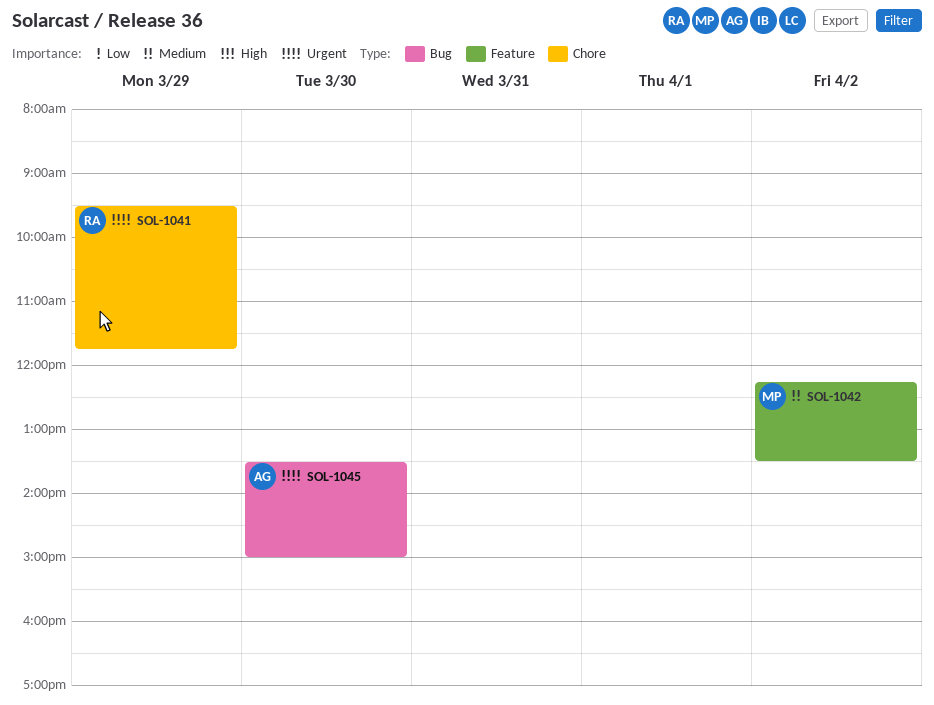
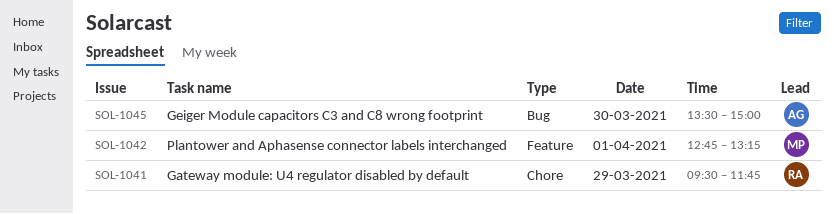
SOL-1042, day: Apr 2 -> Apr 1
SOL-1042, begins: 12:15 -> 12:45
SOL-1042, ends: 13:30 -> 13:15

